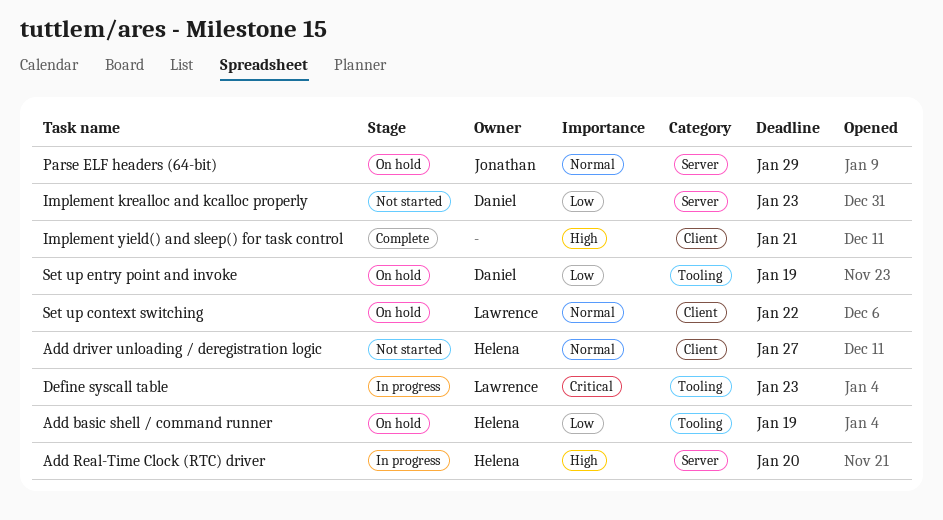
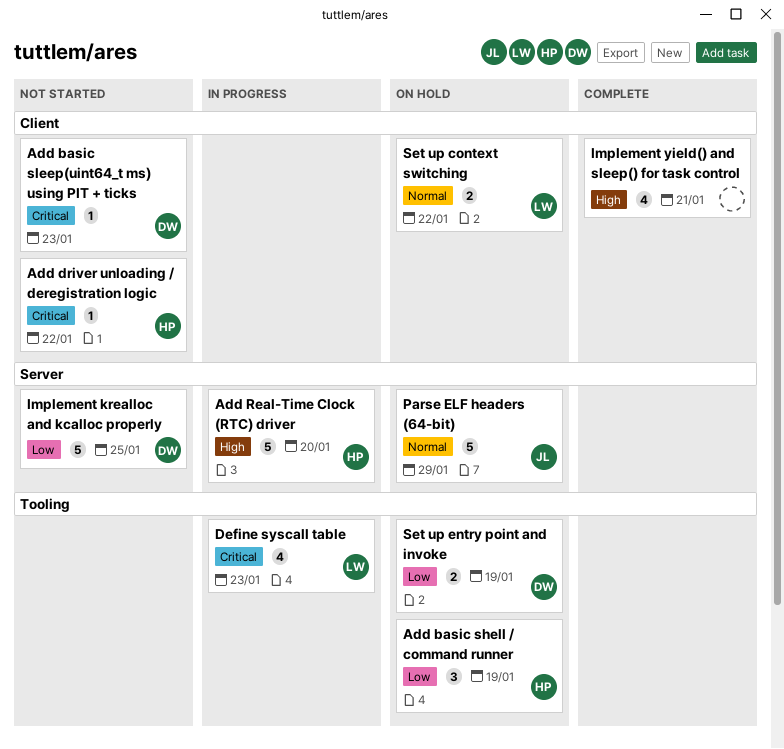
Add basic sleep(uint64_t ms) using PIT + ticks: none -> present
Add driver unloading / deregistration logic, priority: Normal -> Critical
Add driver unloading / deregistration logic, due: Jan 27 -> Jan 22
Implement krealloc and kcalloc properly, due: Jan 23 -> Jan 25

